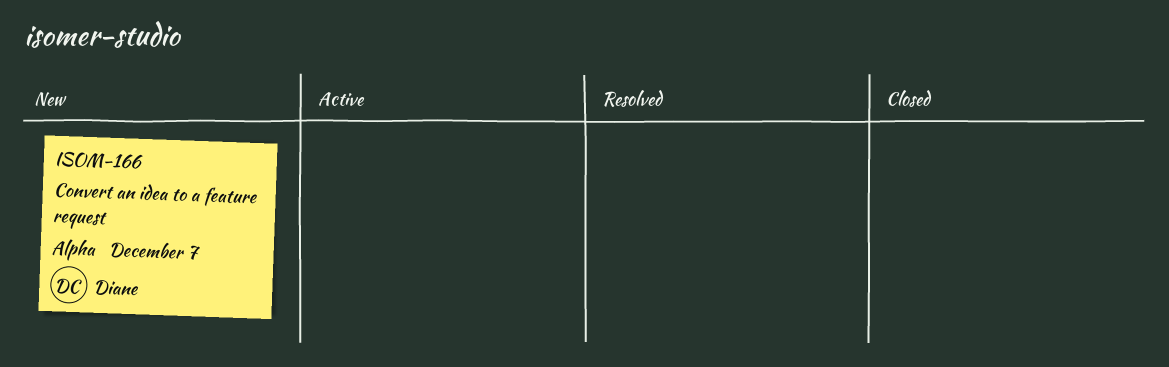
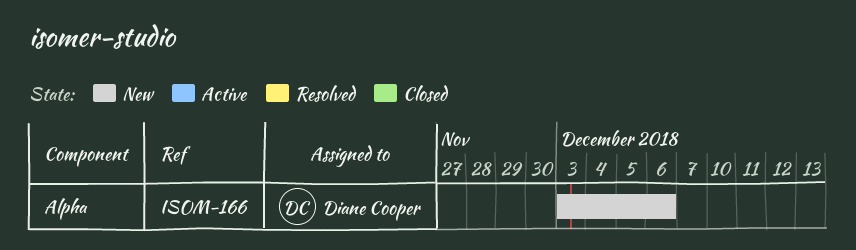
ISOM-166, due: Dec 7 -> Dec 6

